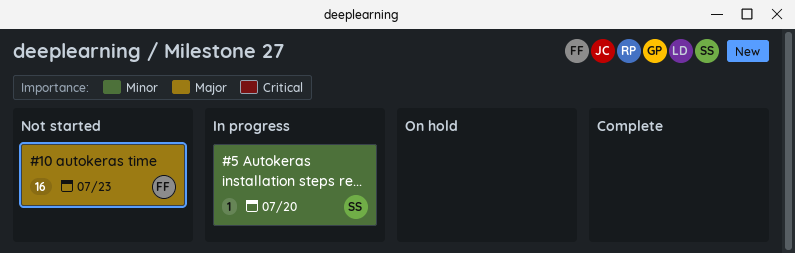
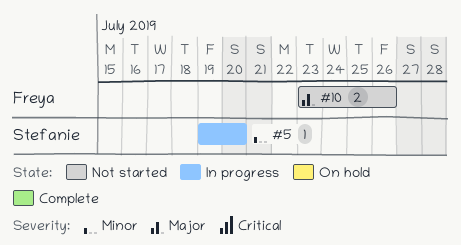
#10, estimate: 16 -> 2
#10, due: Jul 23 -> Jul 26

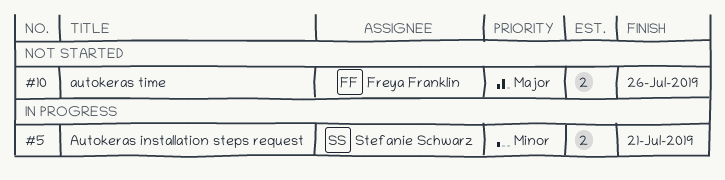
#5, estimate: 1 -> 2
#5, due: Jul 20 -> Jul 21

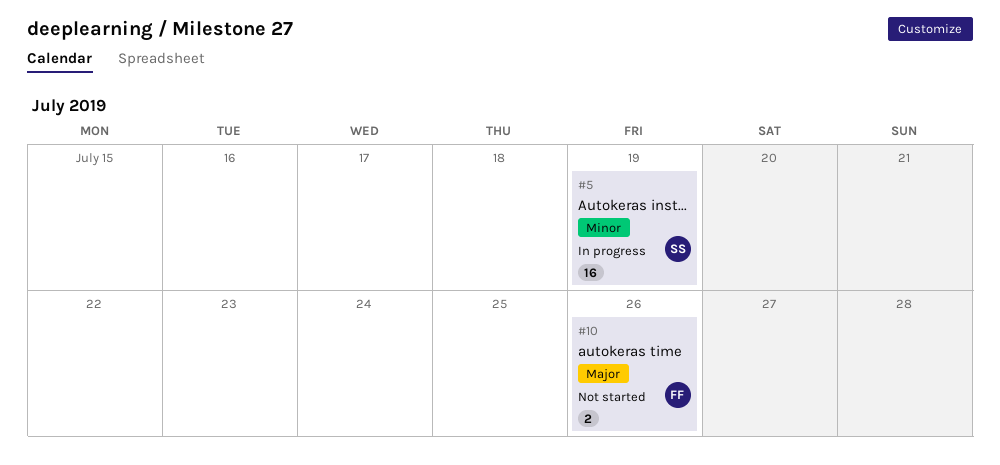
#5, estimate: 2 -> 16
#5, due: Jul 21 -> Jul 19

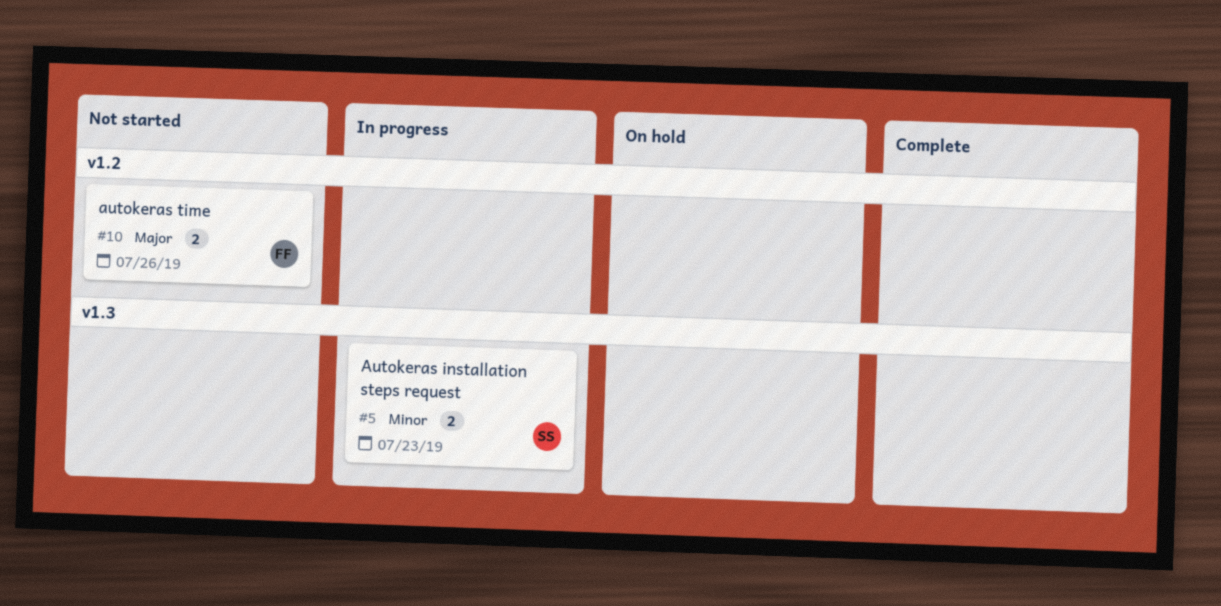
#5, estimate: 16 -> 2
#5, due: Jul 19 -> Jul 23

